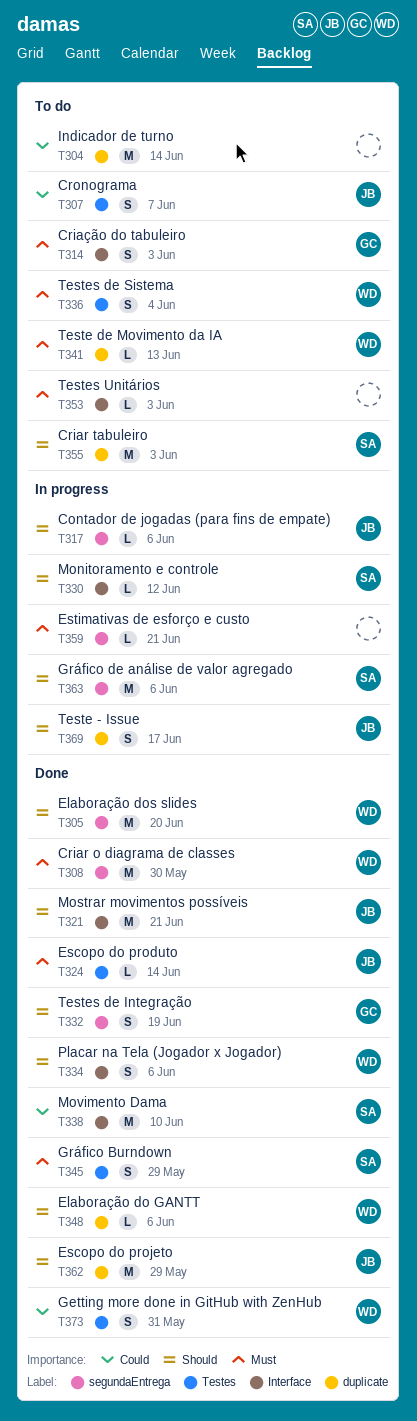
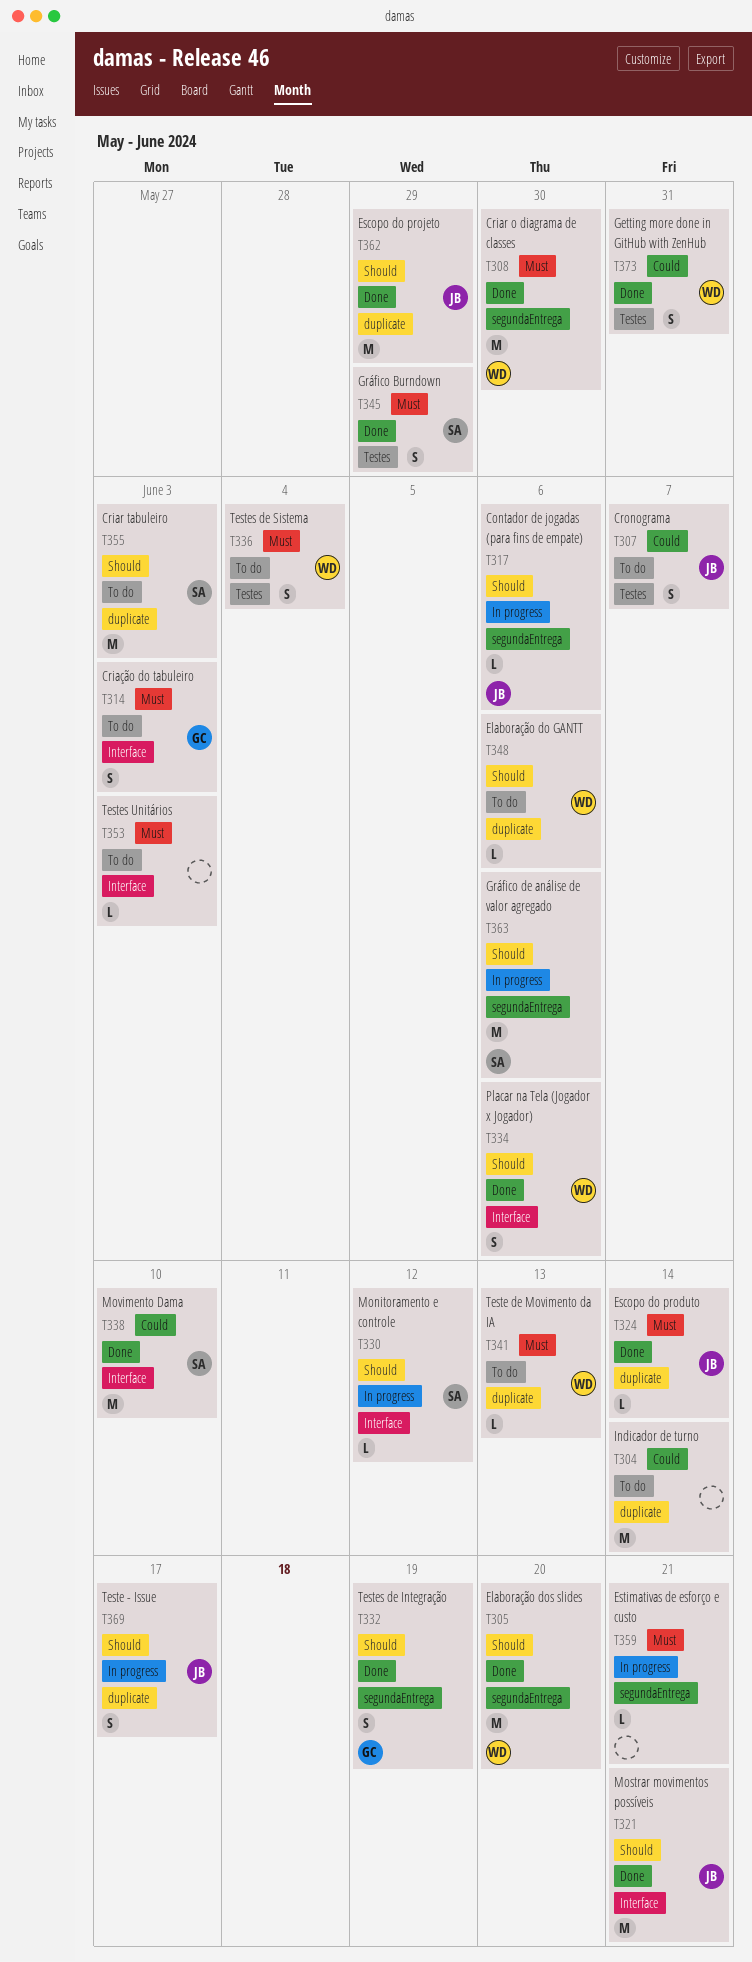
T324, label: Testes -> duplicate
T348, status: Done -> To do

